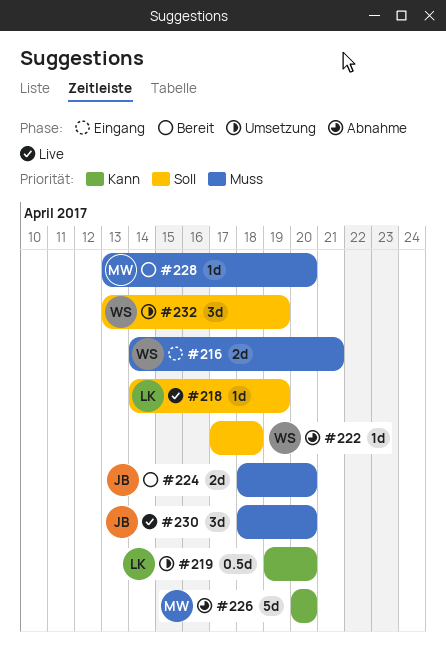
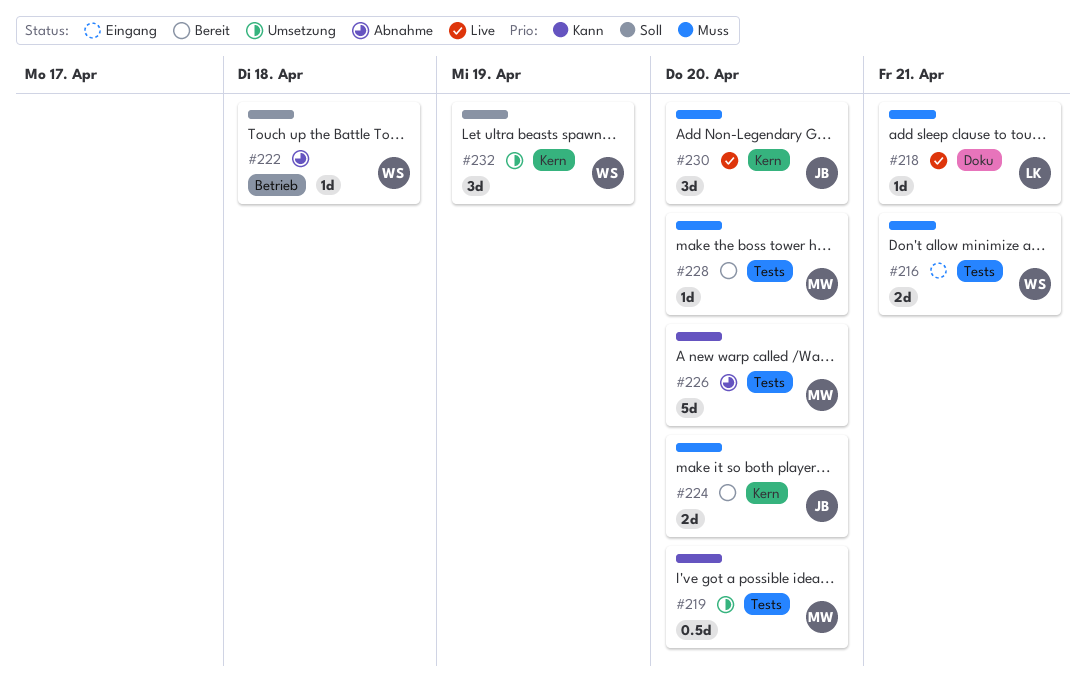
#218, priority: Soll -> Muss
#218, due: Apr 19 -> Apr 21
#219, owner: LK -> MW

